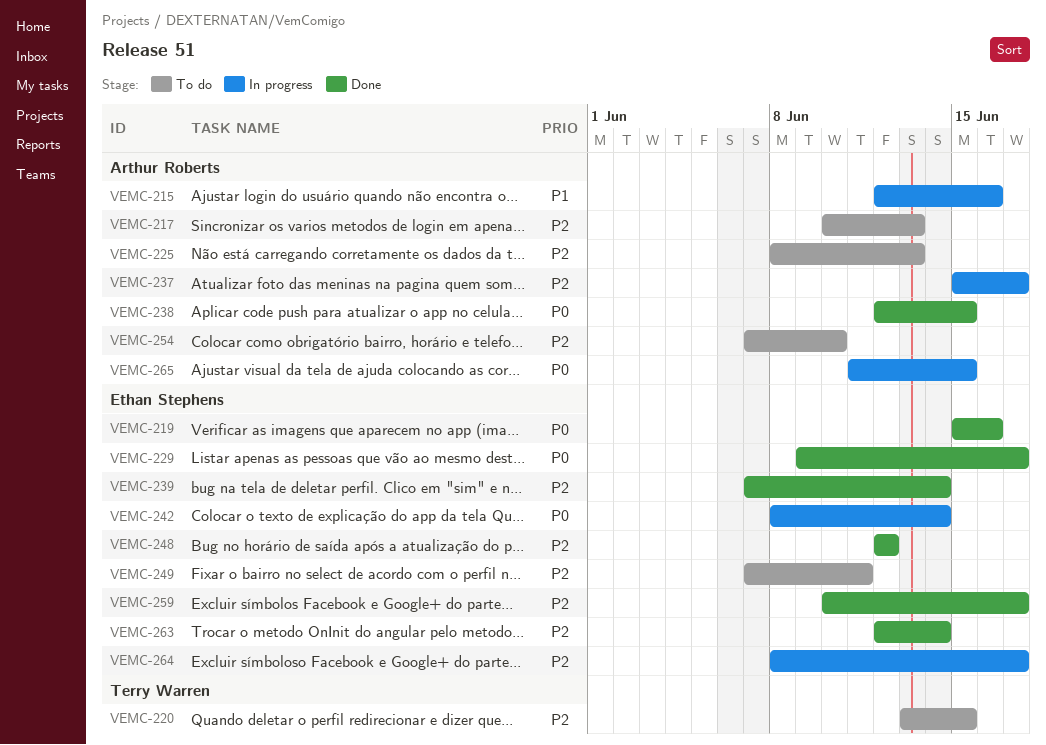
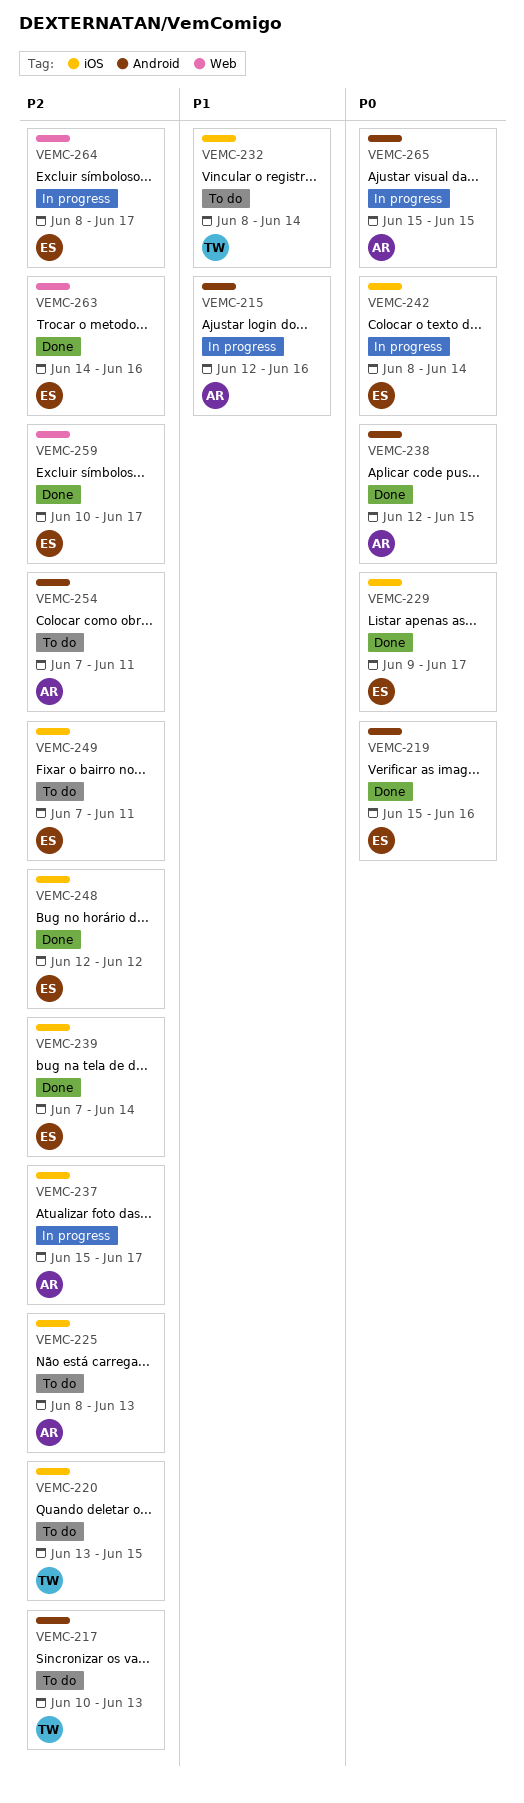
VEMC-217, owner: Arthur Roberts -> Terry Warren
VEMC-232: none -> present
VEMC-254, due: Jun 10 -> Jun 11
VEMC-263, start: Jun 12 -> Jun 14
VEMC-263, due: Jun 14 -> Jun 16
VEMC-265, start: Jun 11 -> Jun 15

